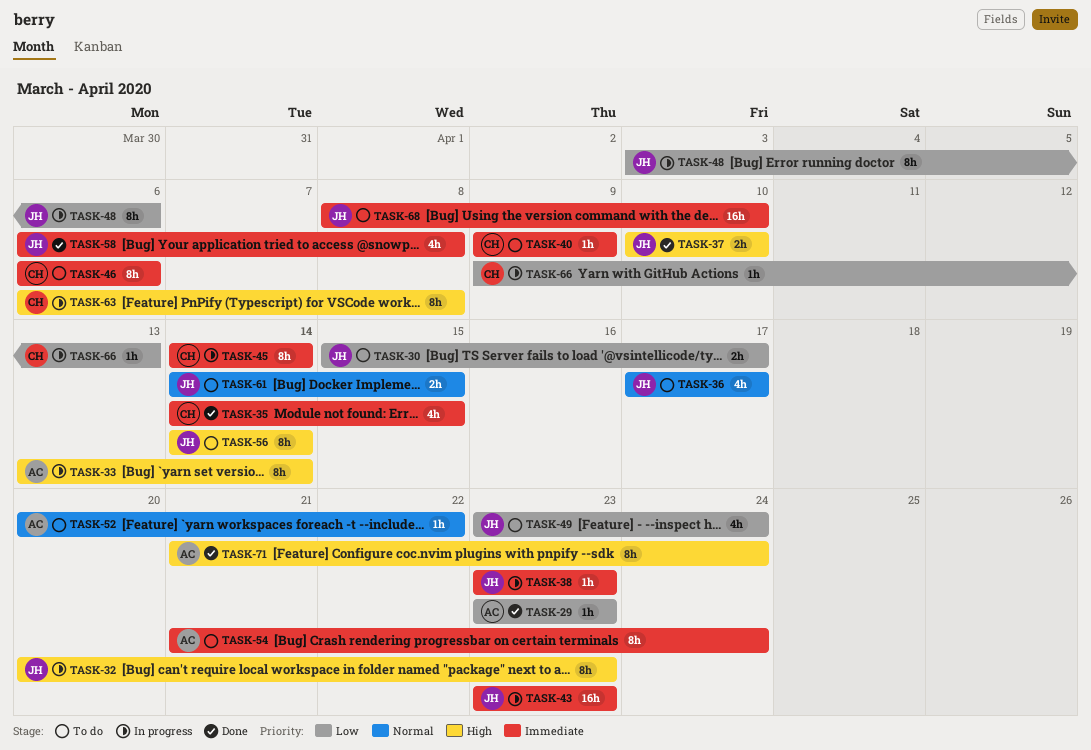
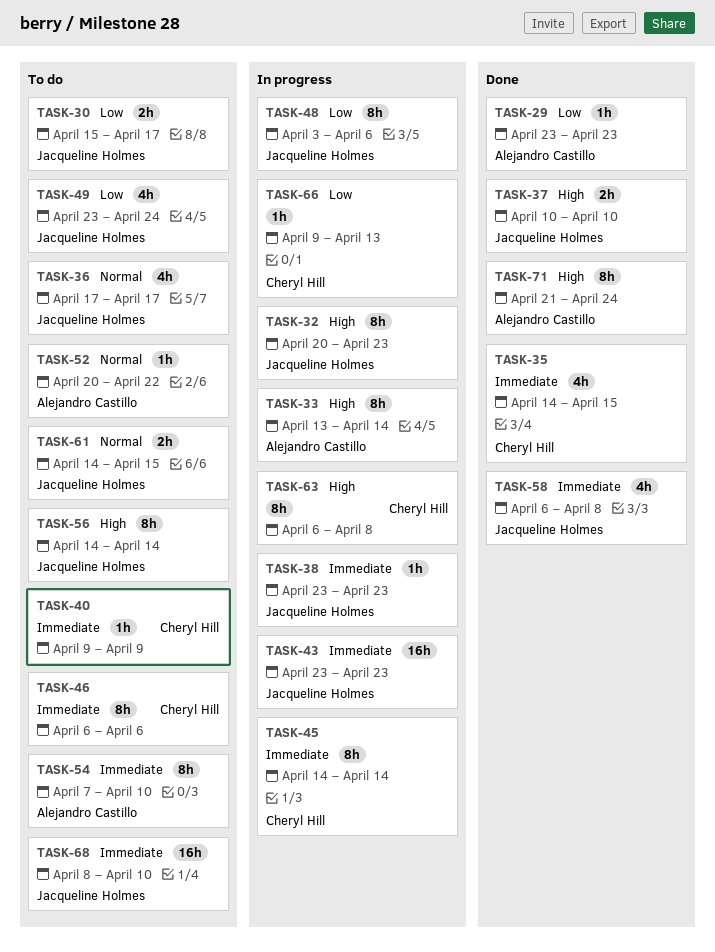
TASK-54, start: Apr 21 -> Apr 7
TASK-54, due: Apr 24 -> Apr 10

